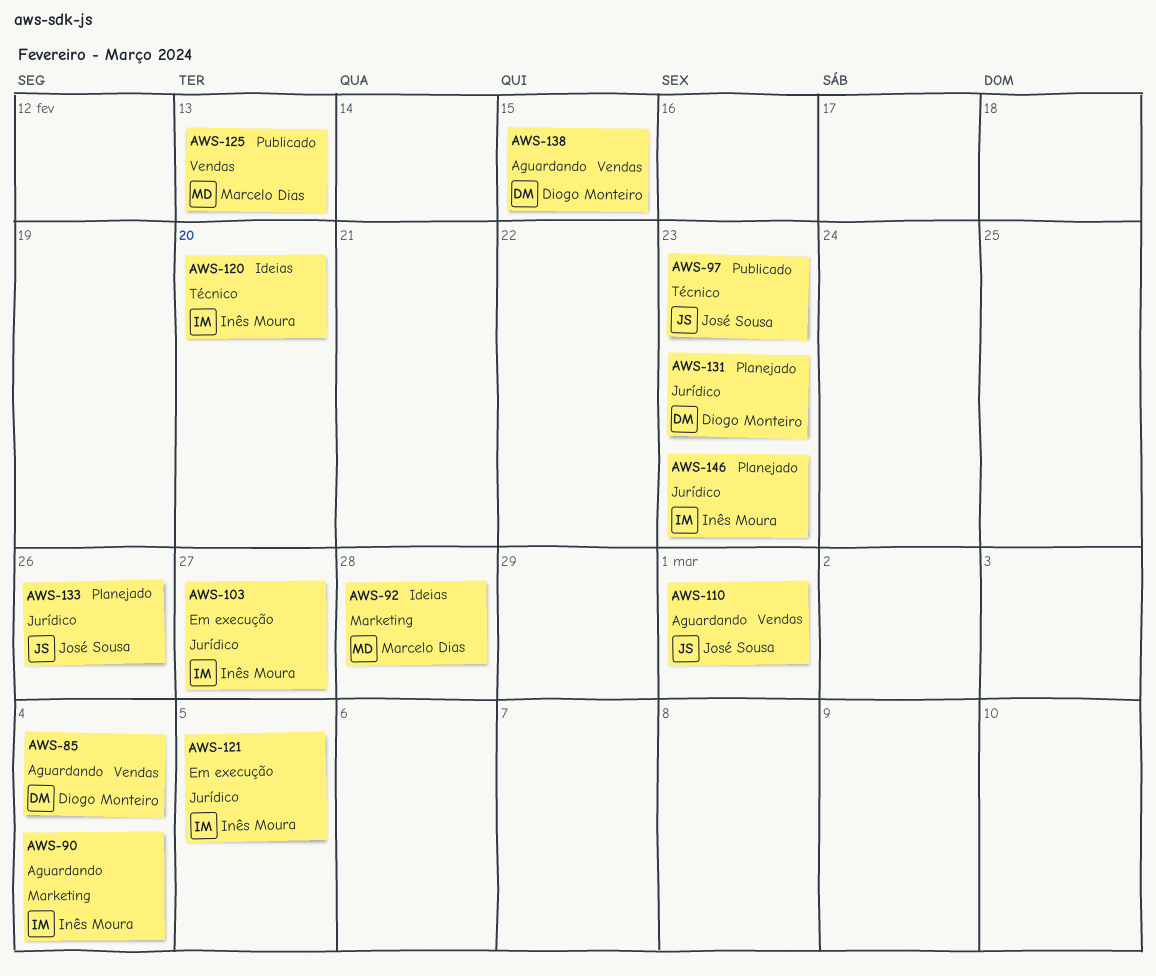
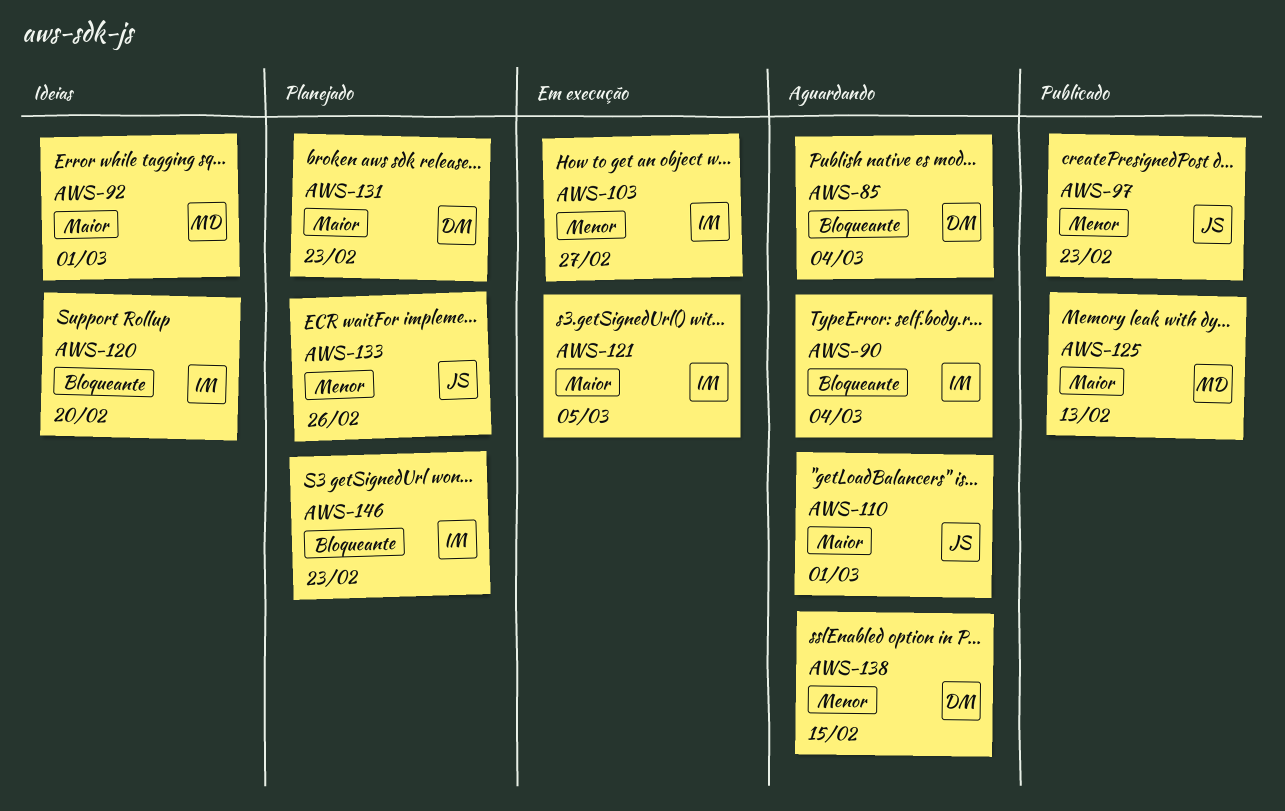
AWS-92, due: Feb 28 -> Mar 1

